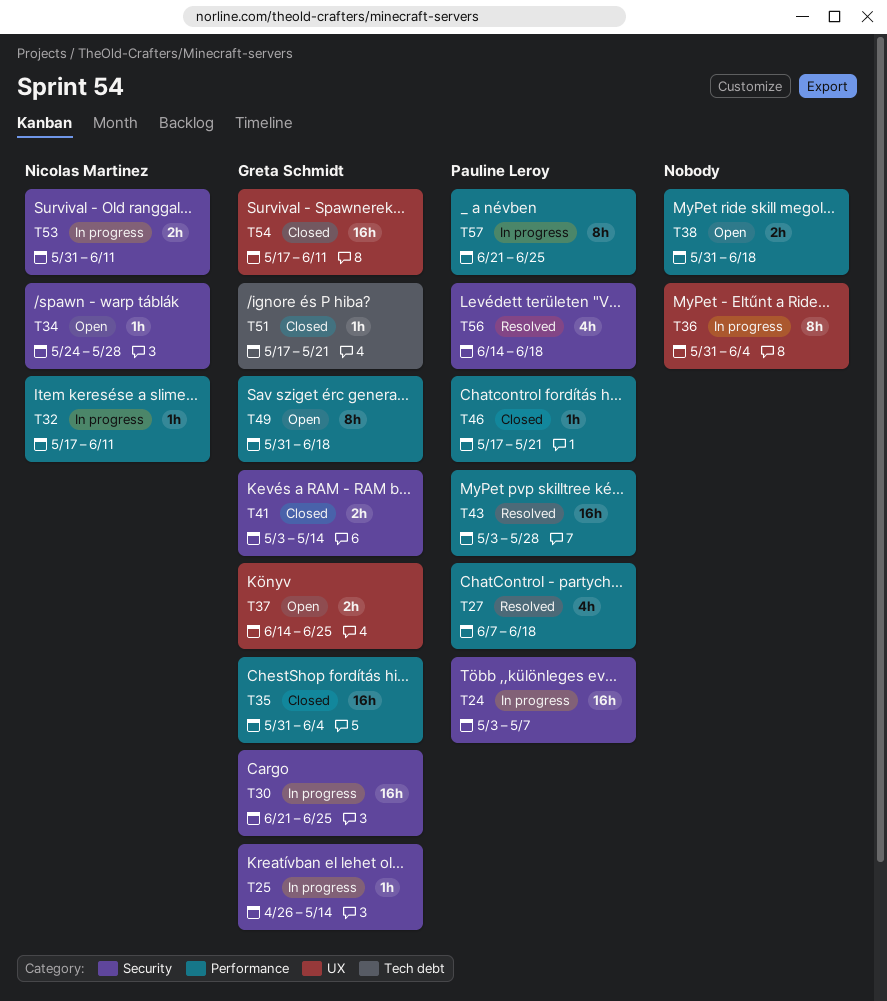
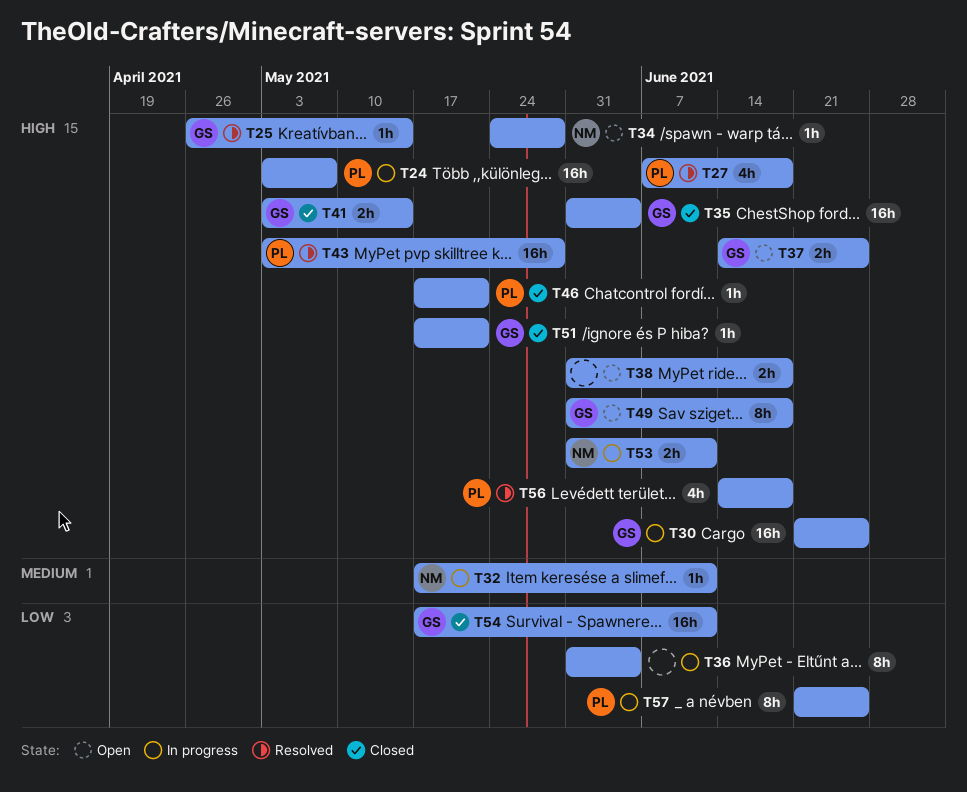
T25, status: In progress -> Resolved

